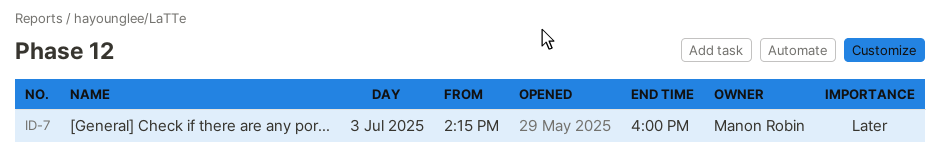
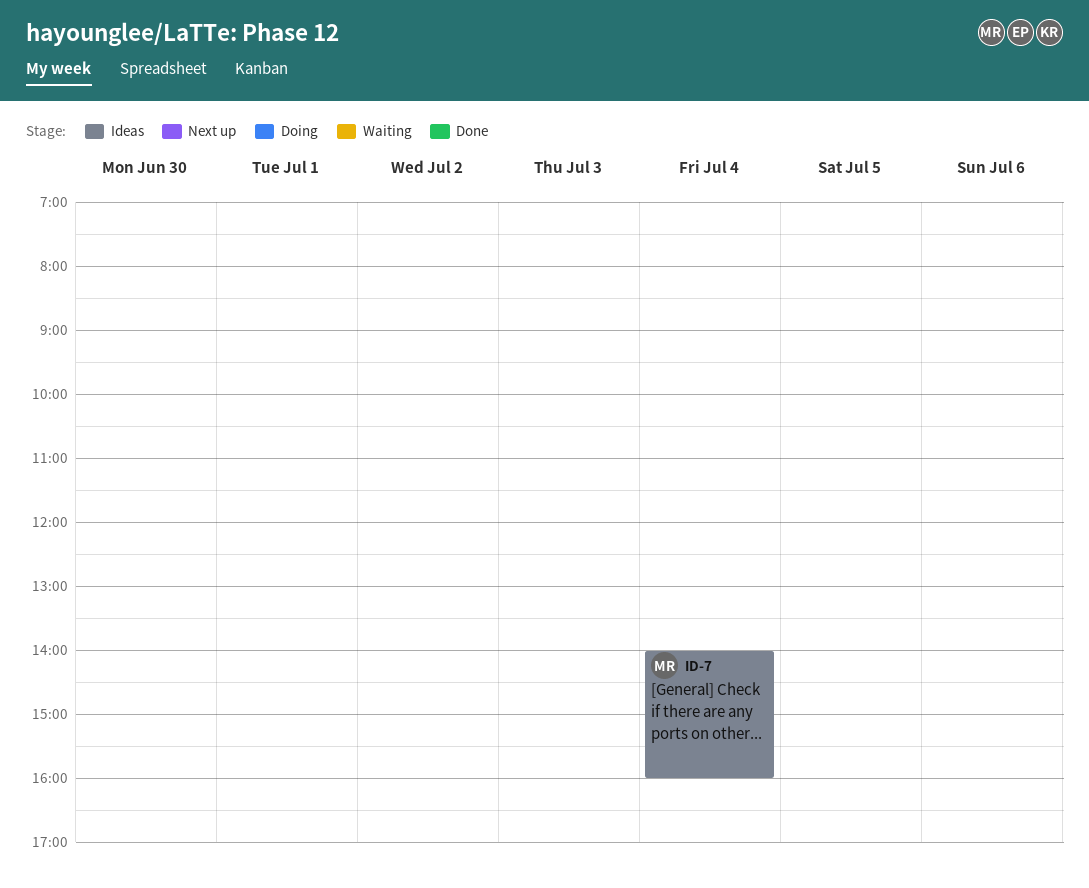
ID-7, day: Jul 3 -> Jul 4
ID-7, begins: 14:15 -> 14:00

